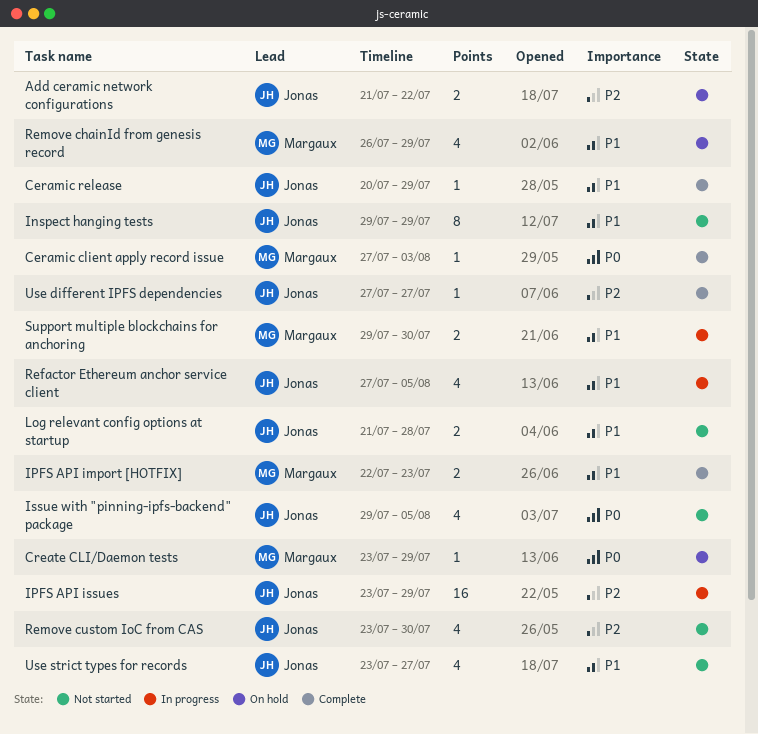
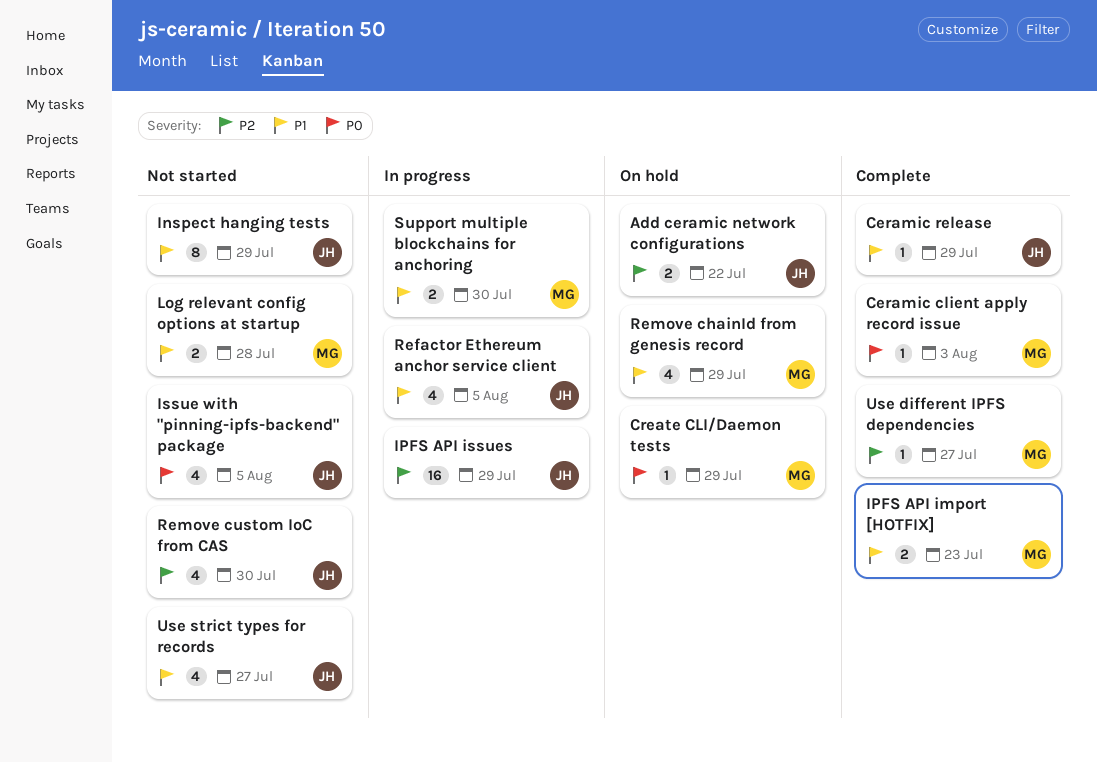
Log relevant config options at startup, owner: Jonas -> Margaux
Use different IPFS dependencies, owner: Jonas -> Margaux

